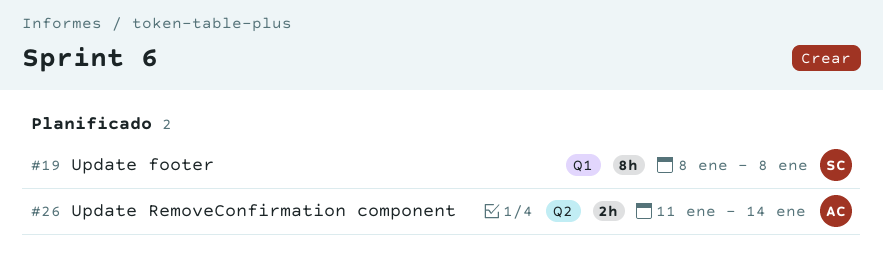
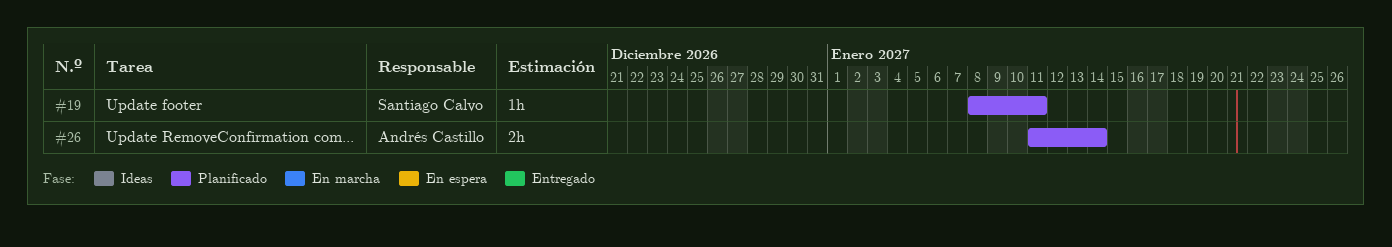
#19, estimate: 8h -> 1h
#19, due: Jan 8 -> Jan 11

